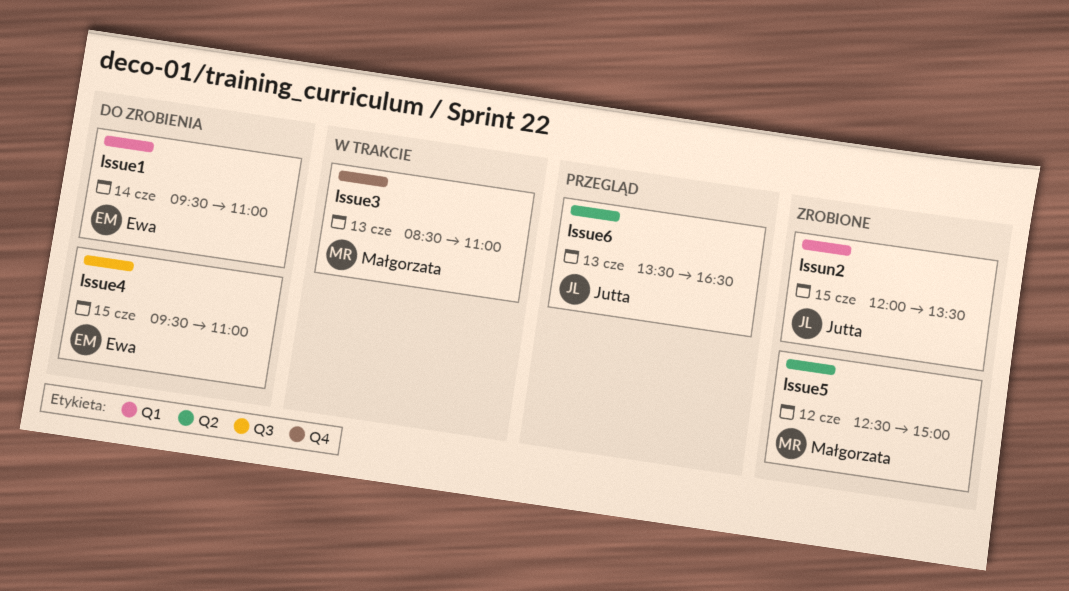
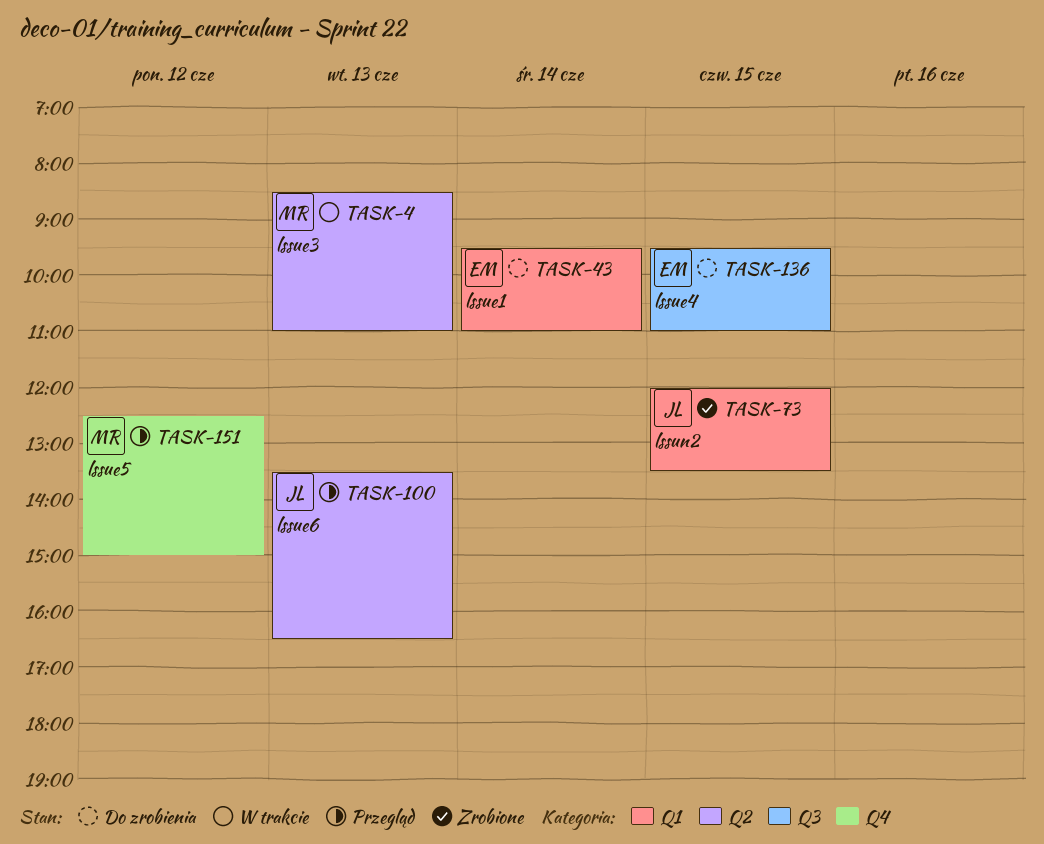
lssue3, label: Q4 -> Q2
lssue5, status: Zrobione -> Przegląd
lssue5, label: Q2 -> Q4

